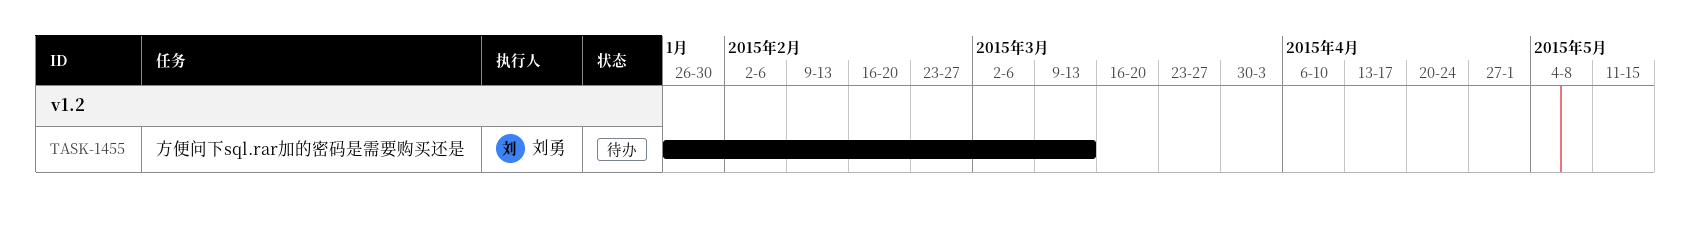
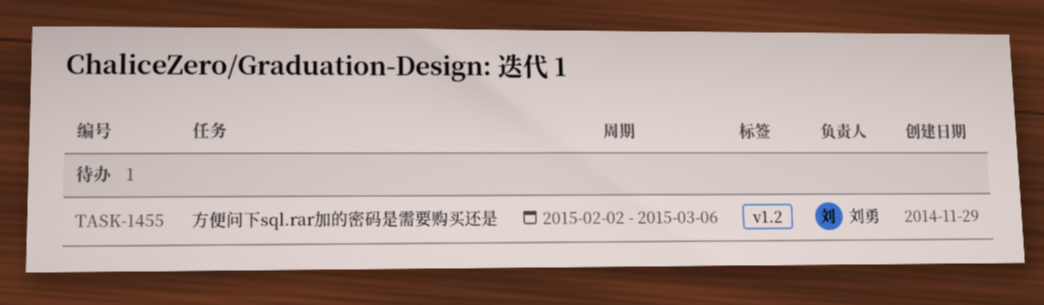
TASK-1455, start: Jan 26 -> Feb 2
TASK-1455, due: Mar 13 -> Mar 6

